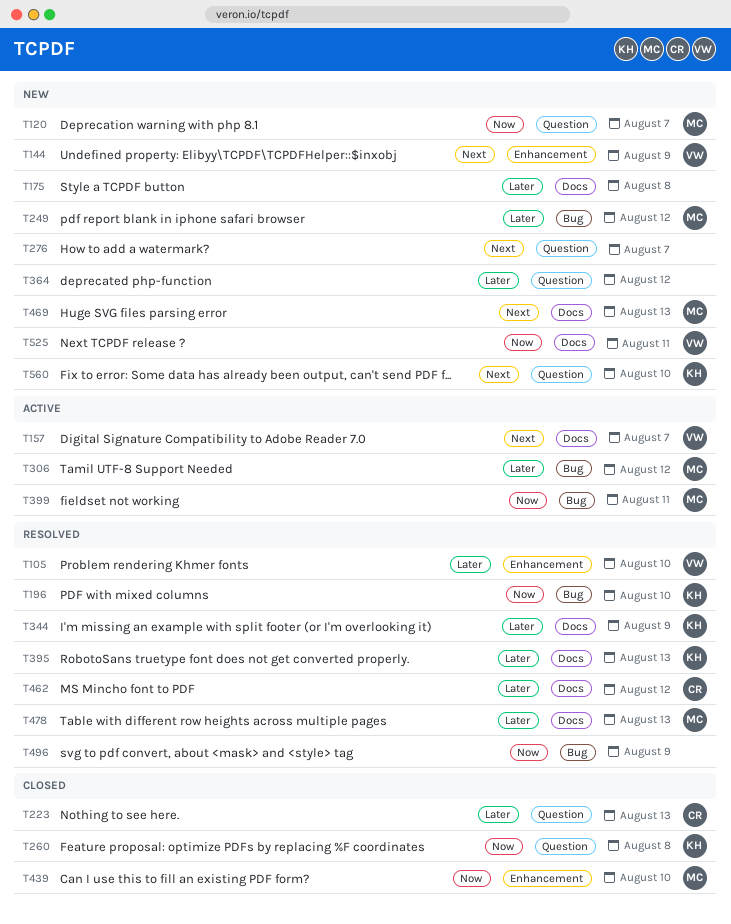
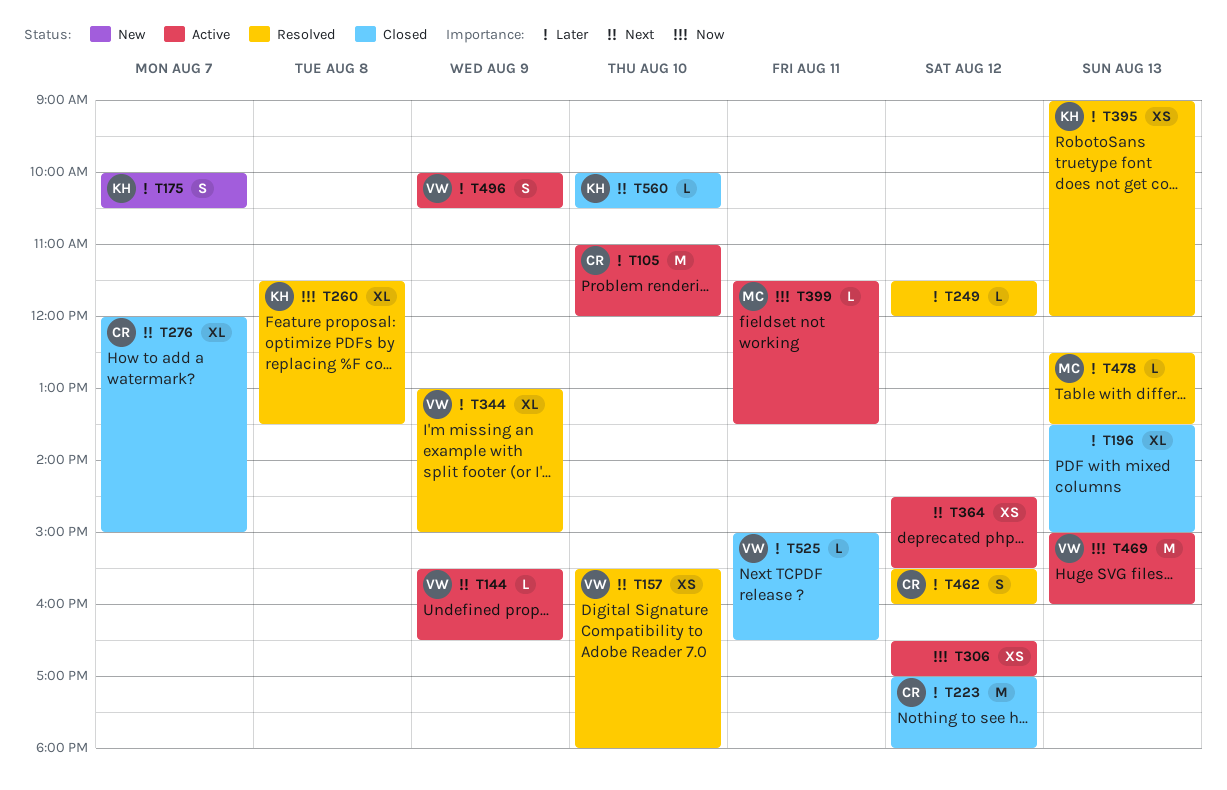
T105, status: Resolved -> Active
T105, owner: VW -> CR
T120: present -> none
T144, status: New -> Active
T157, status: Active -> Resolved
T157, day: Aug 7 -> Aug 10
T175, owner: none -> KH
T175, day: Aug 8 -> Aug 7
T196, status: Resolved -> Closed
T196, owner: KH -> none
T196, priority: Now -> Later
T196, day: Aug 10 -> Aug 13
T223, day: Aug 13 -> Aug 12
T249, status: New -> Resolved
T249, owner: MC -> none
T260, status: Closed -> Resolved
T276, status: New -> Closed
T276, owner: none -> CR
T306, owner: MC -> none
T306, priority: Later -> Now
T344, owner: KH -> VW
T364, status: New -> Active
T364, priority: Later -> Next
T439: present -> none
T469, status: New -> Active
T469, owner: MC -> VW
T469, priority: Next -> Now
T496, status: Resolved -> Active
T496, owner: none -> VW
T496, priority: Now -> Later
T525, status: New -> Closed
T525, priority: Now -> Later
T560, status: New -> Closed

